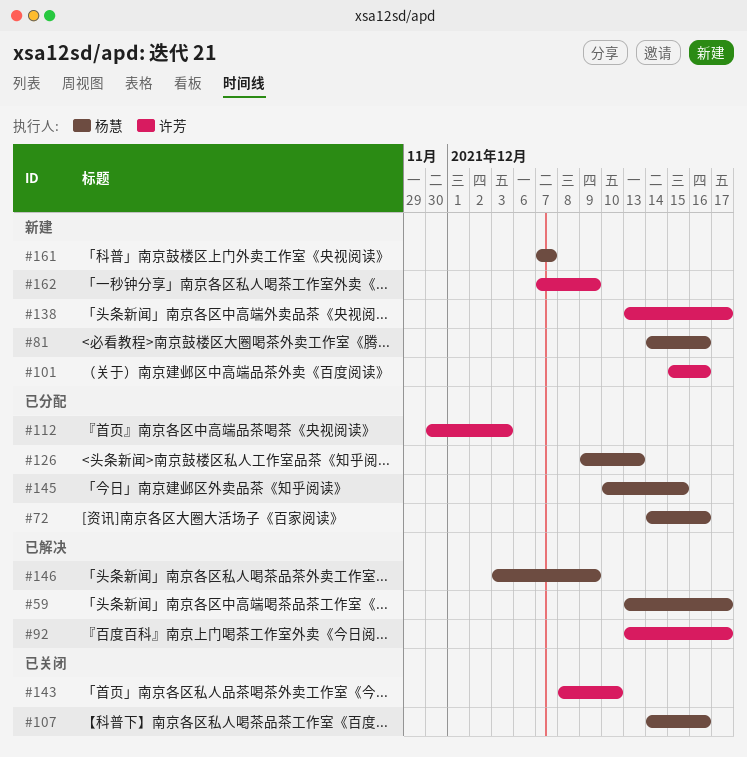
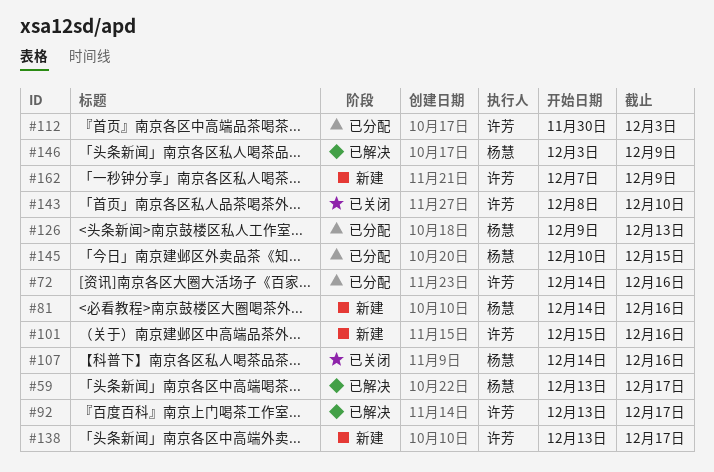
#72, owner: 杨慧 -> 许芳
#161: present -> none

